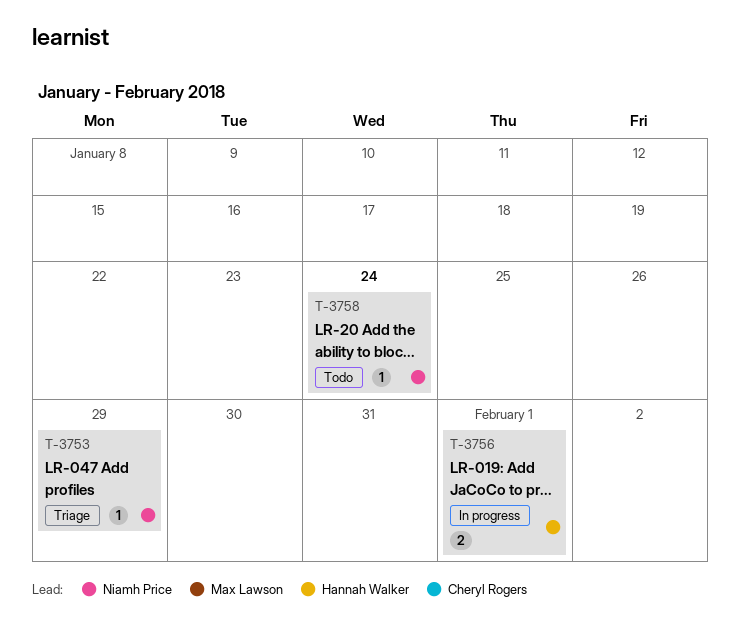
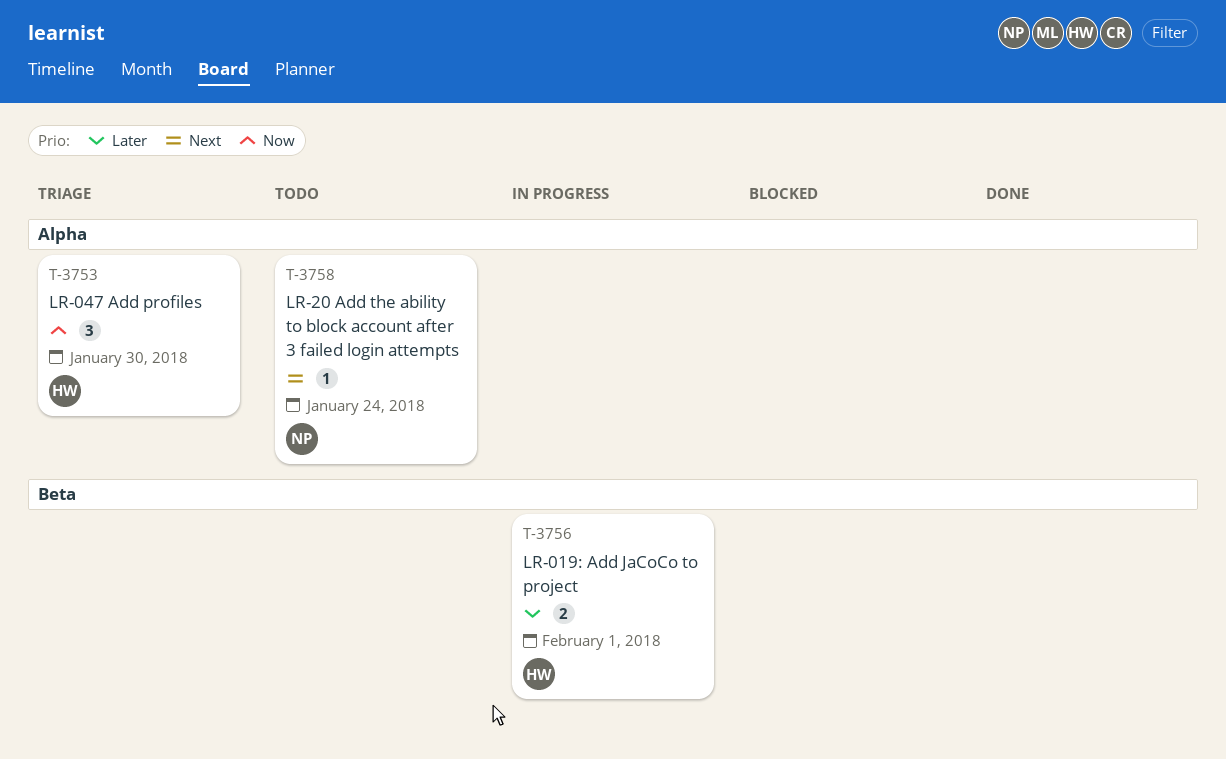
T-3753, owner: Niamh Price -> Hannah Walker
T-3753, estimate: 1 -> 3
T-3753, due: Jan 29 -> Jan 30

